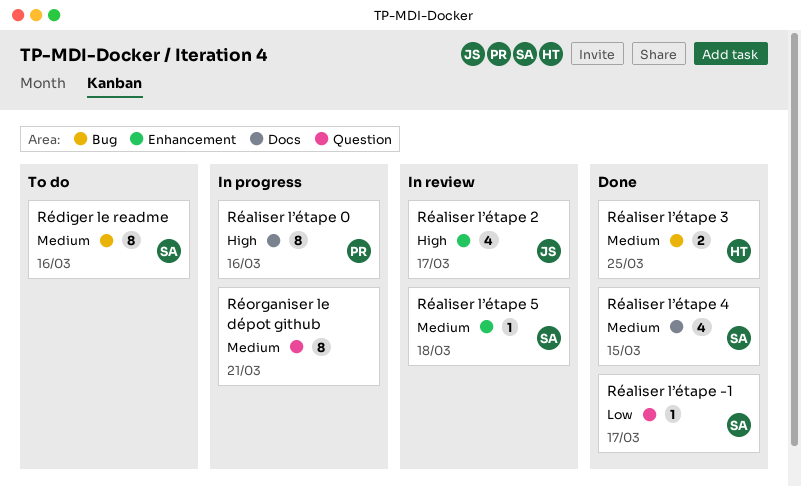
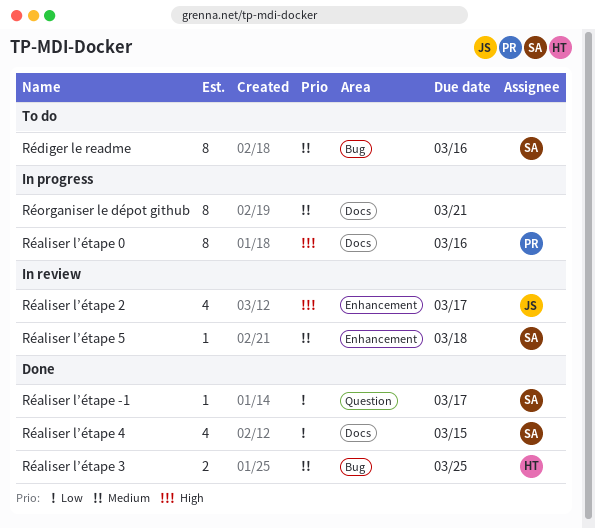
Réaliser l’étape 4, priority: Medium -> Low
Réorganiser le dépot github, label: Question -> Docs

